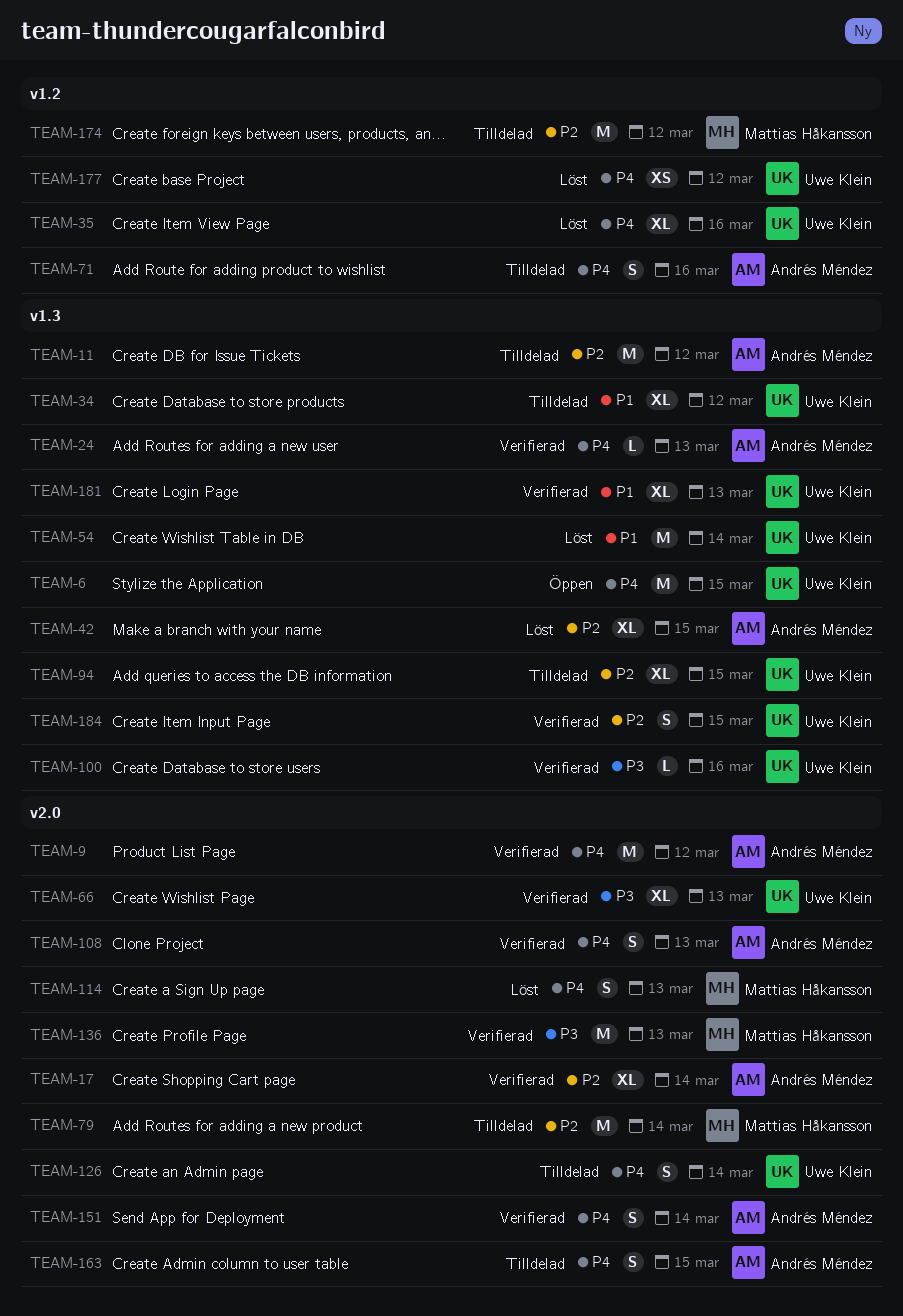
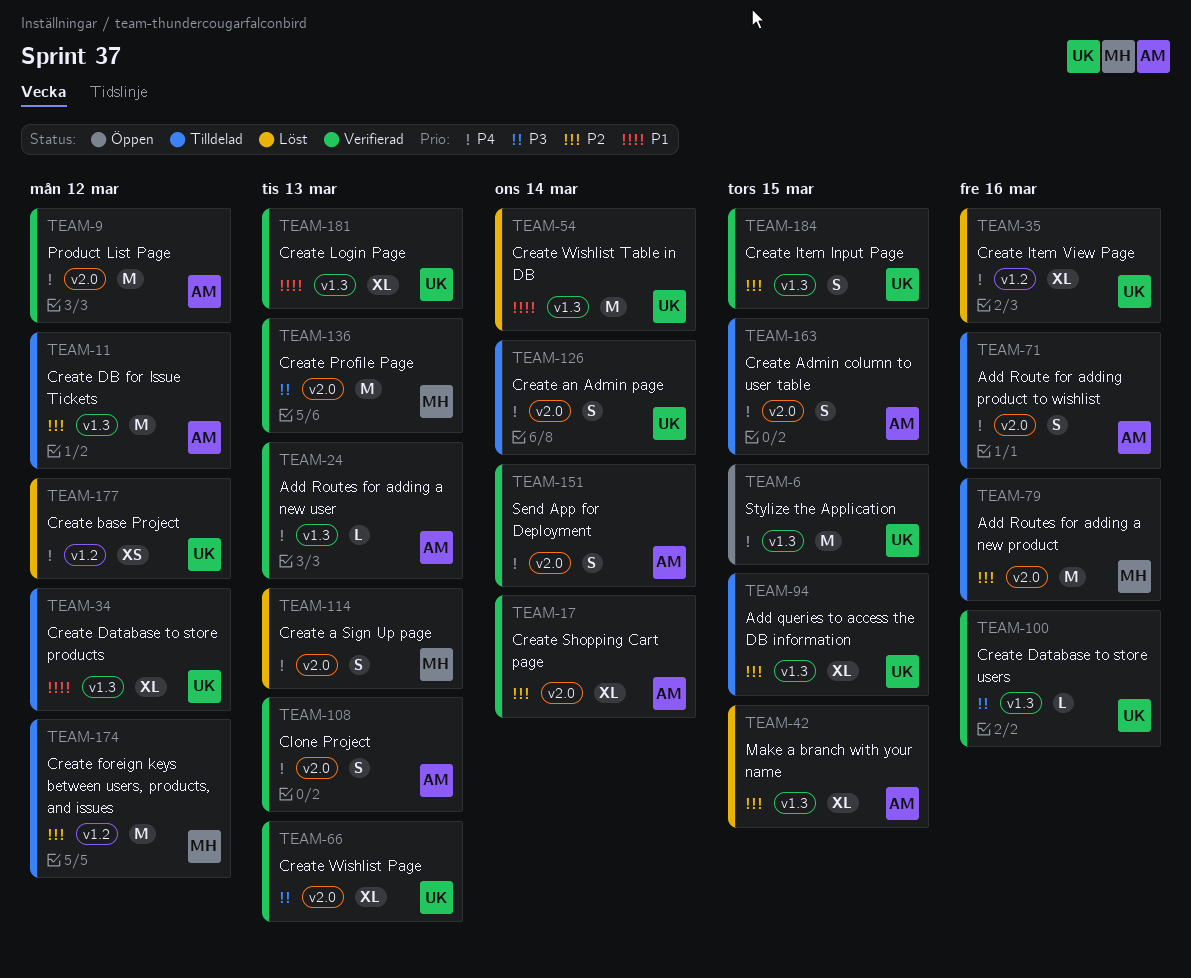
TEAM-71, label: v1.2 -> v2.0
TEAM-79, due: Mar 14 -> Mar 16

